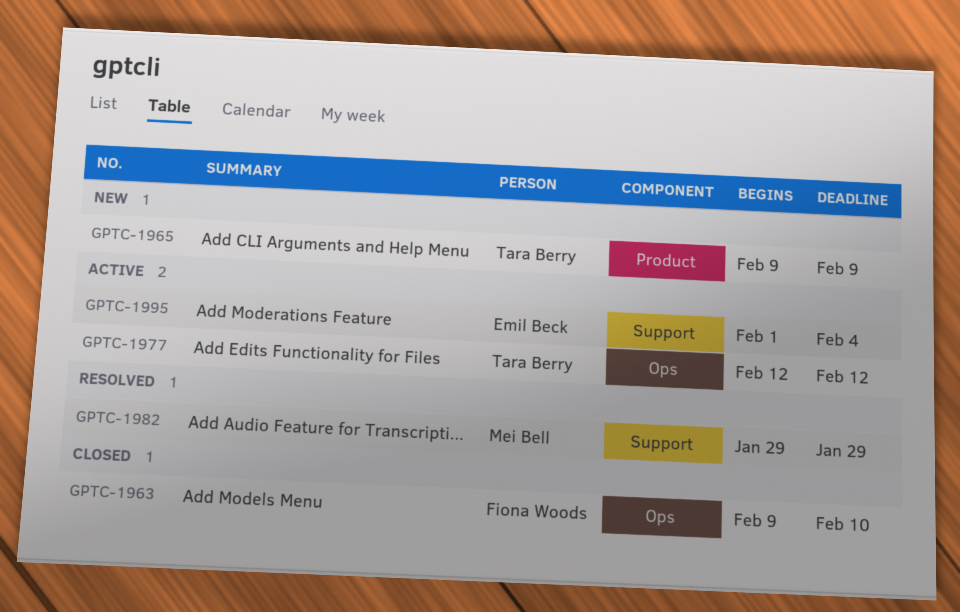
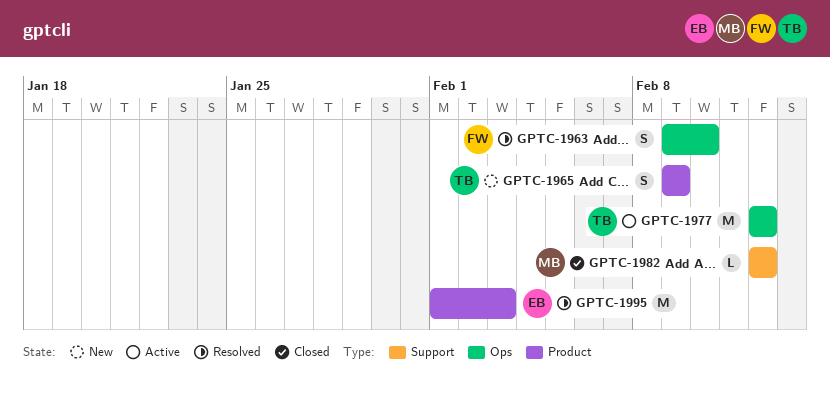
GPTC-1963, status: Closed -> Resolved
GPTC-1982, status: Resolved -> Closed
GPTC-1982, start: Jan 29 -> Feb 12
GPTC-1982, due: Jan 29 -> Feb 12
GPTC-1995, status: Active -> Resolved
GPTC-1995, label: Support -> Product
GPTC-1995, due: Feb 4 -> Feb 3

